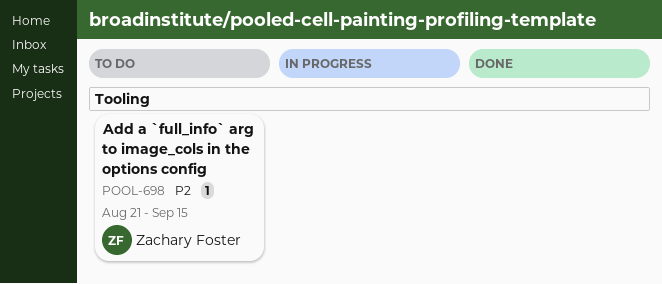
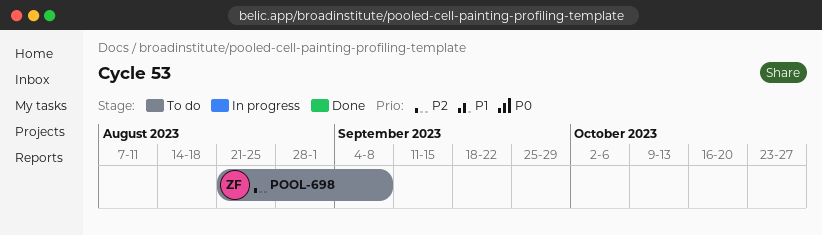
POOL-698, due: Sep 15 -> Sep 8

